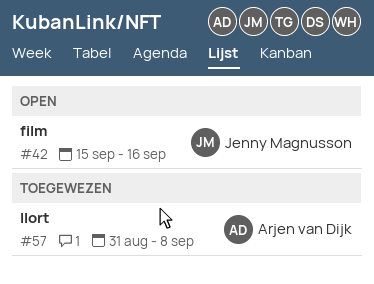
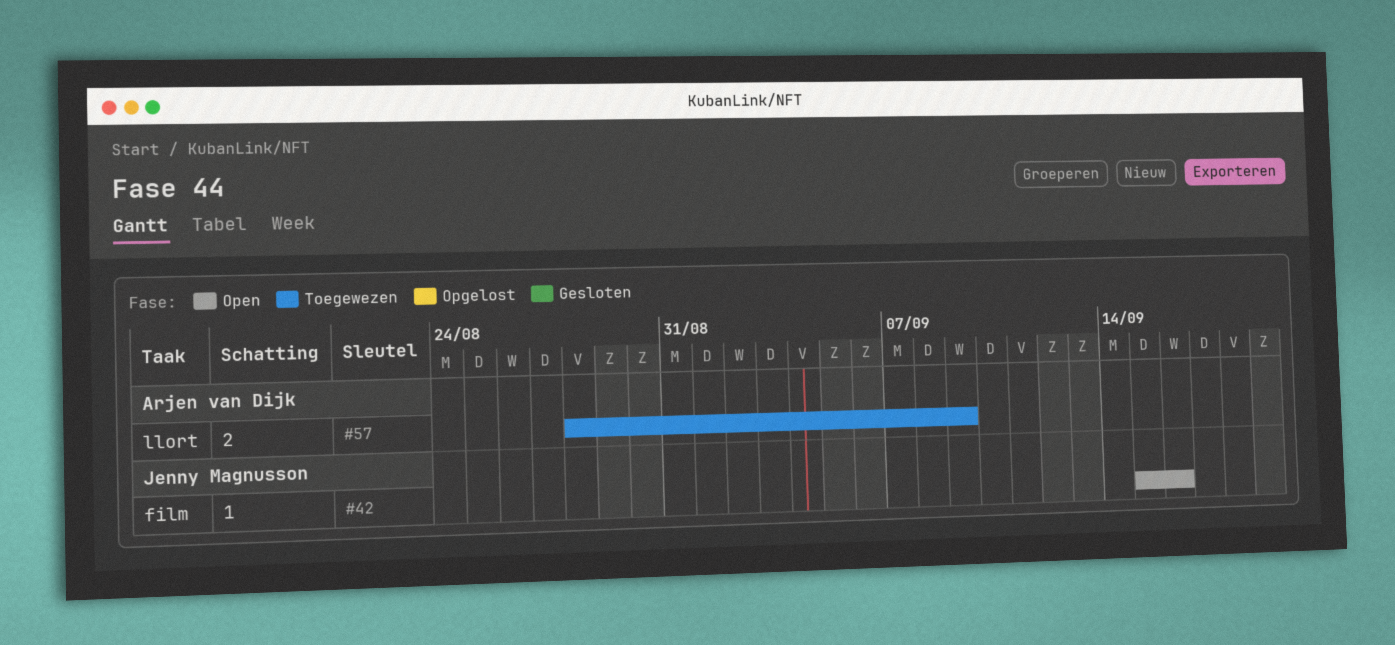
#57, start: Aug 31 -> Aug 28
#57, due: Sep 8 -> Sep 9

